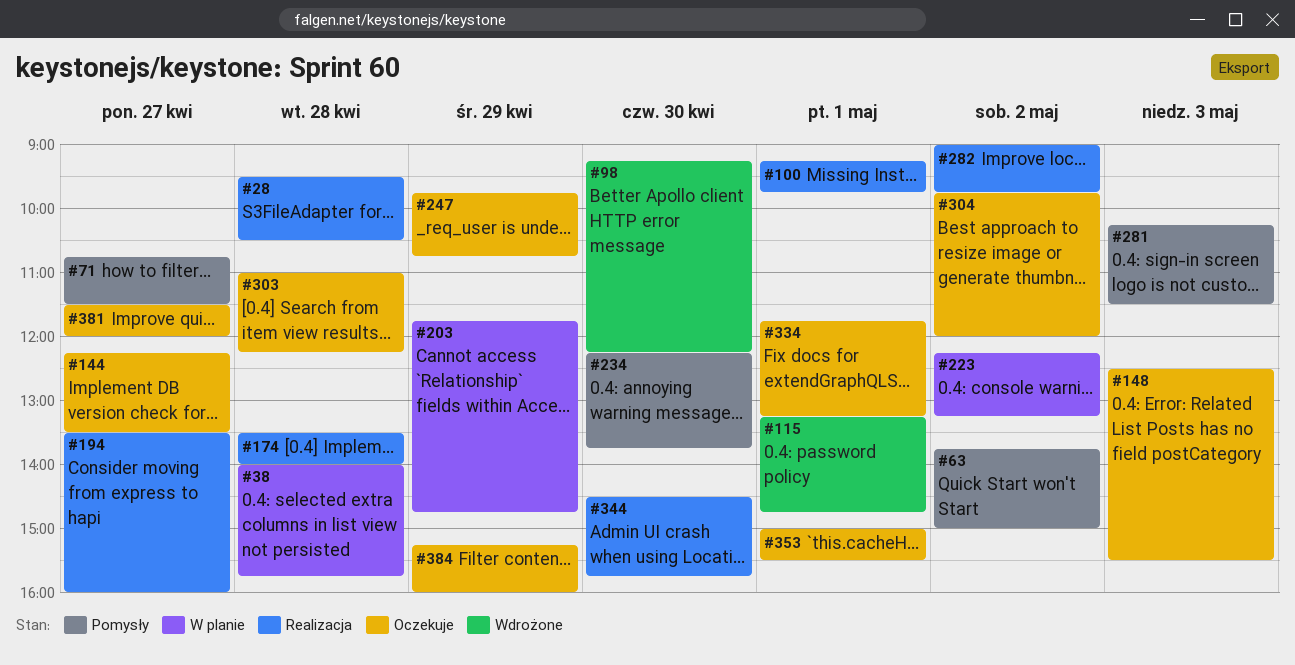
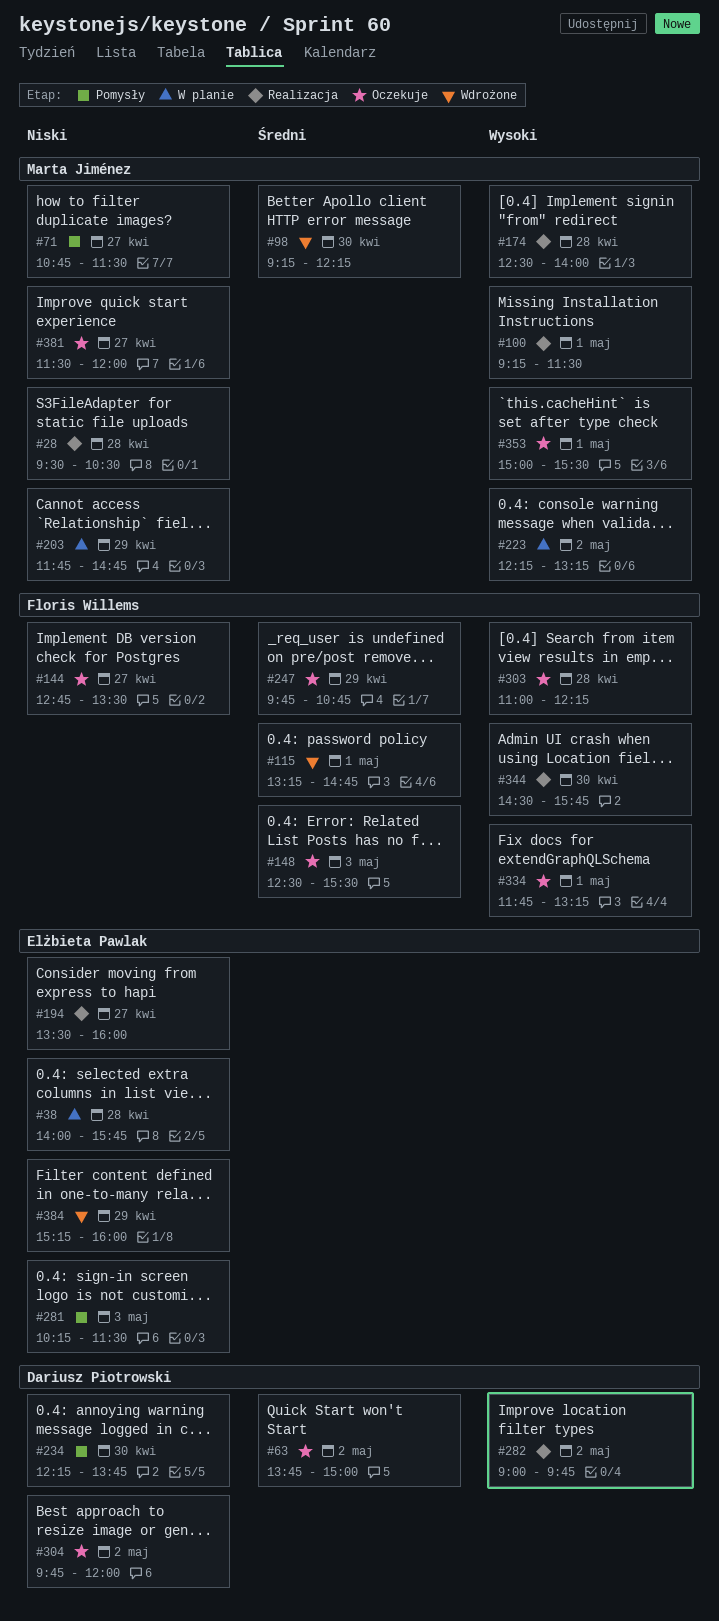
#63, status: Pomysły -> Oczekuje
#100, ends: 09:45 -> 11:30
#144, begins: 12:15 -> 12:45
#174, begins: 13:30 -> 12:30
#384, status: Oczekuje -> Wdrożone

